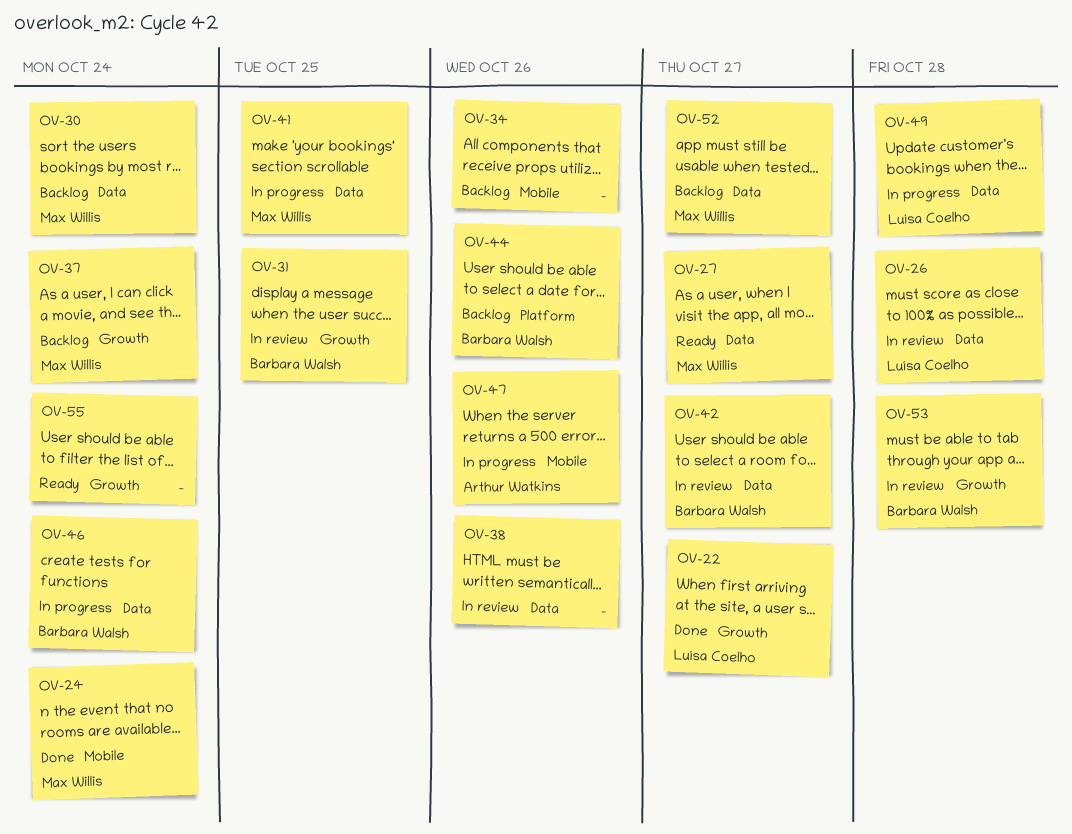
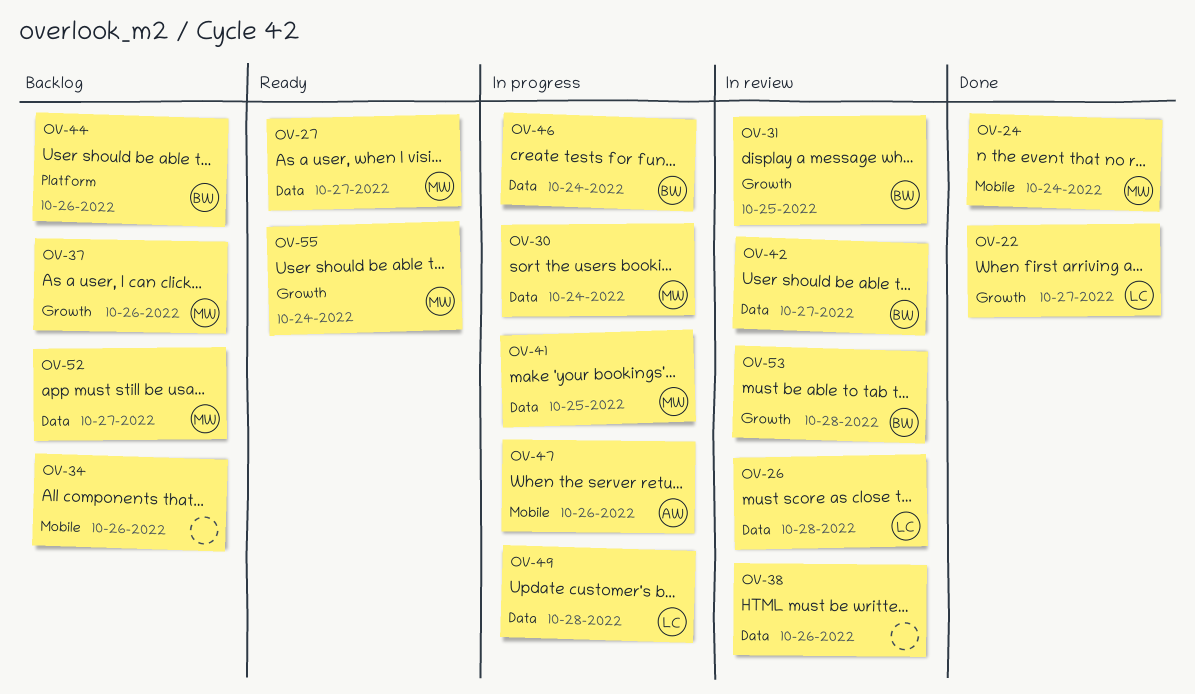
OV-30, status: Backlog -> In progress
OV-37, due: Oct 24 -> Oct 26
OV-55, owner: none -> Max Willis

